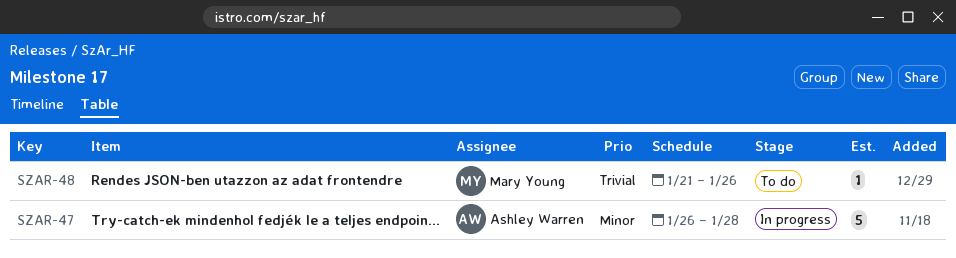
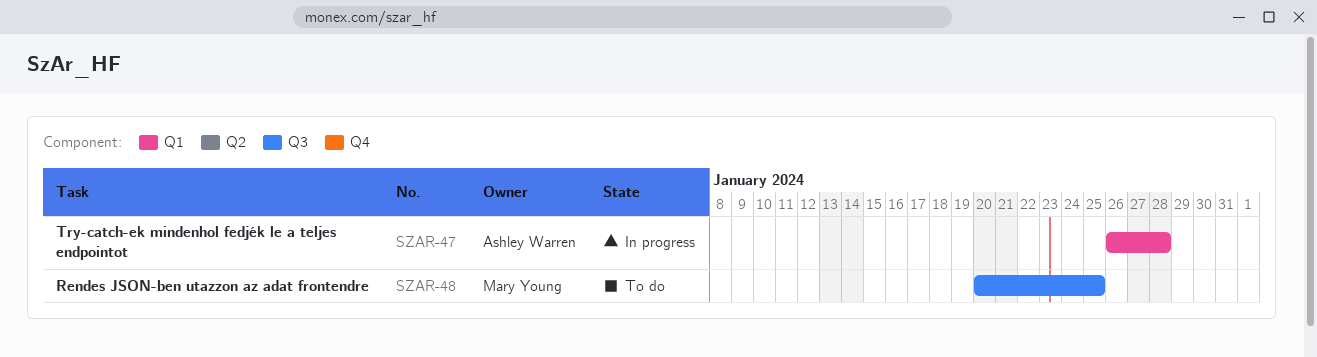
SZAR-48, start: Jan 21 -> Jan 20
SZAR-48, due: Jan 26 -> Jan 25

